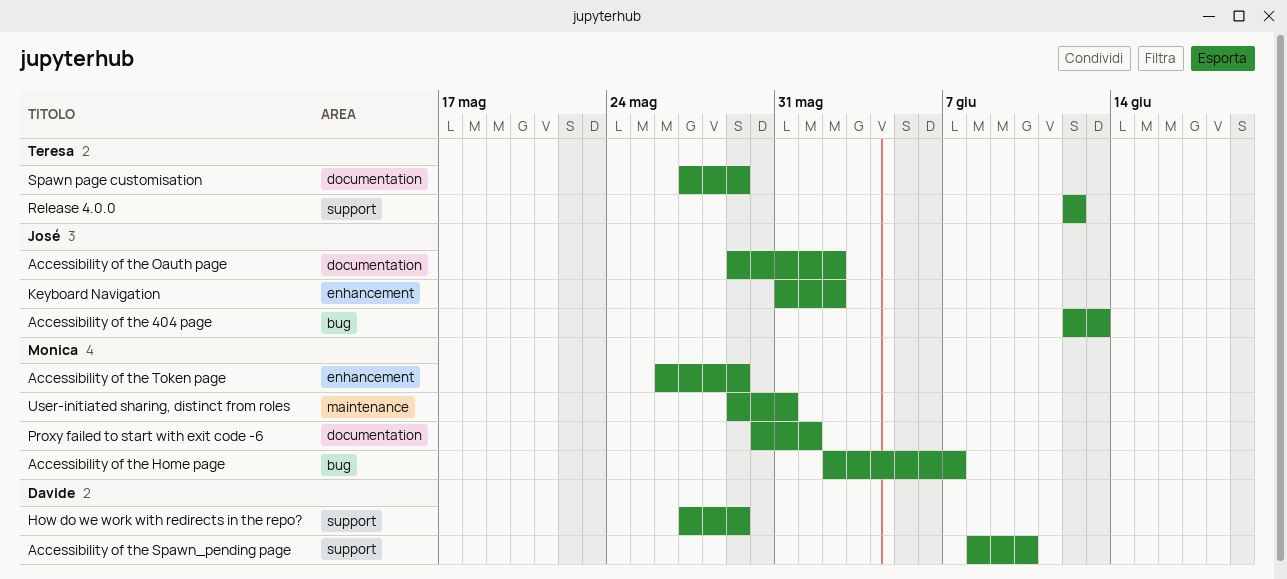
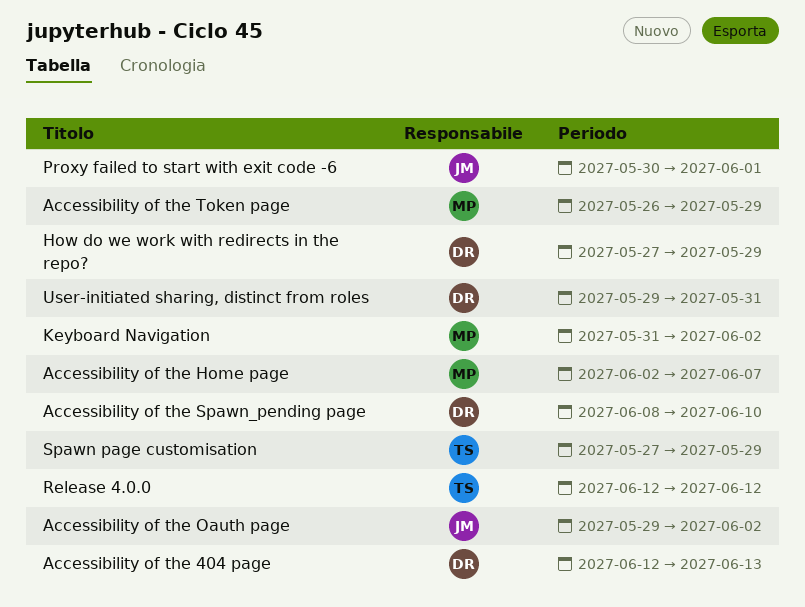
Accessibility of the 404 page, owner: José -> Davide
Keyboard Navigation, owner: José -> Monica
Proxy failed to start with exit code -6, owner: Monica -> José
User-initiated sharing, distinct from roles, owner: Monica -> Davide

